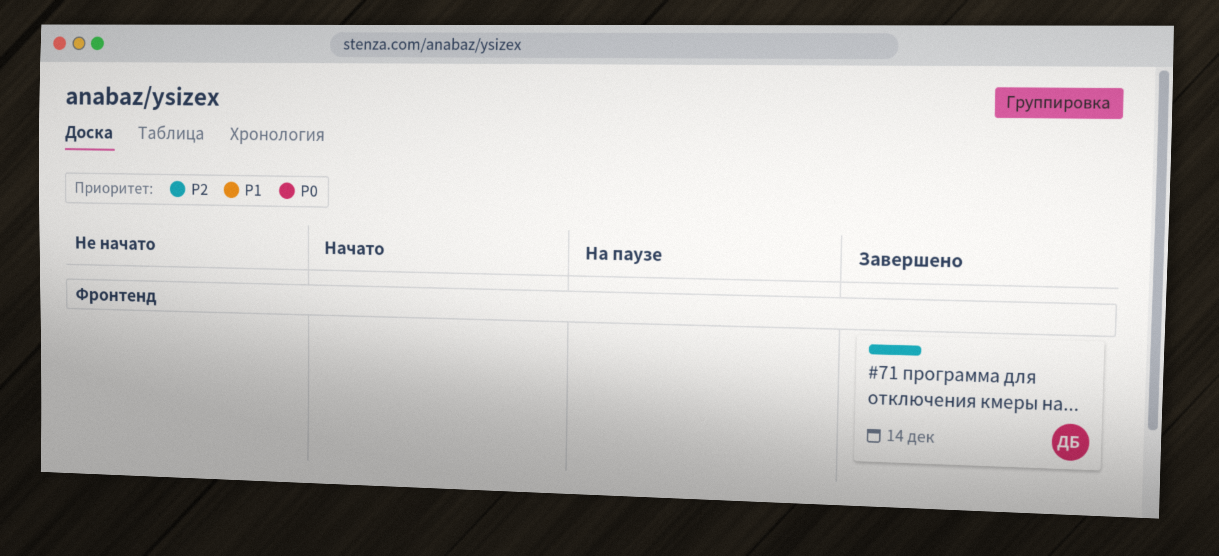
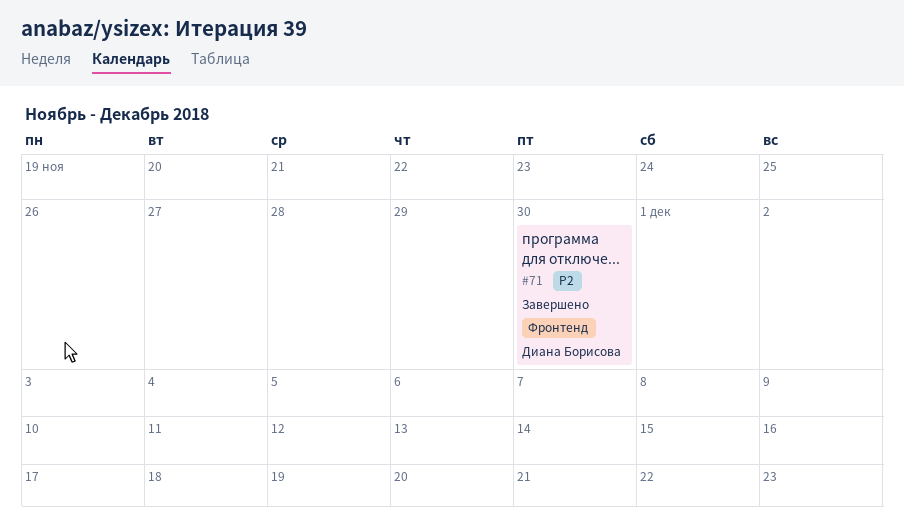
#71, due: Dec 14 -> Nov 30

